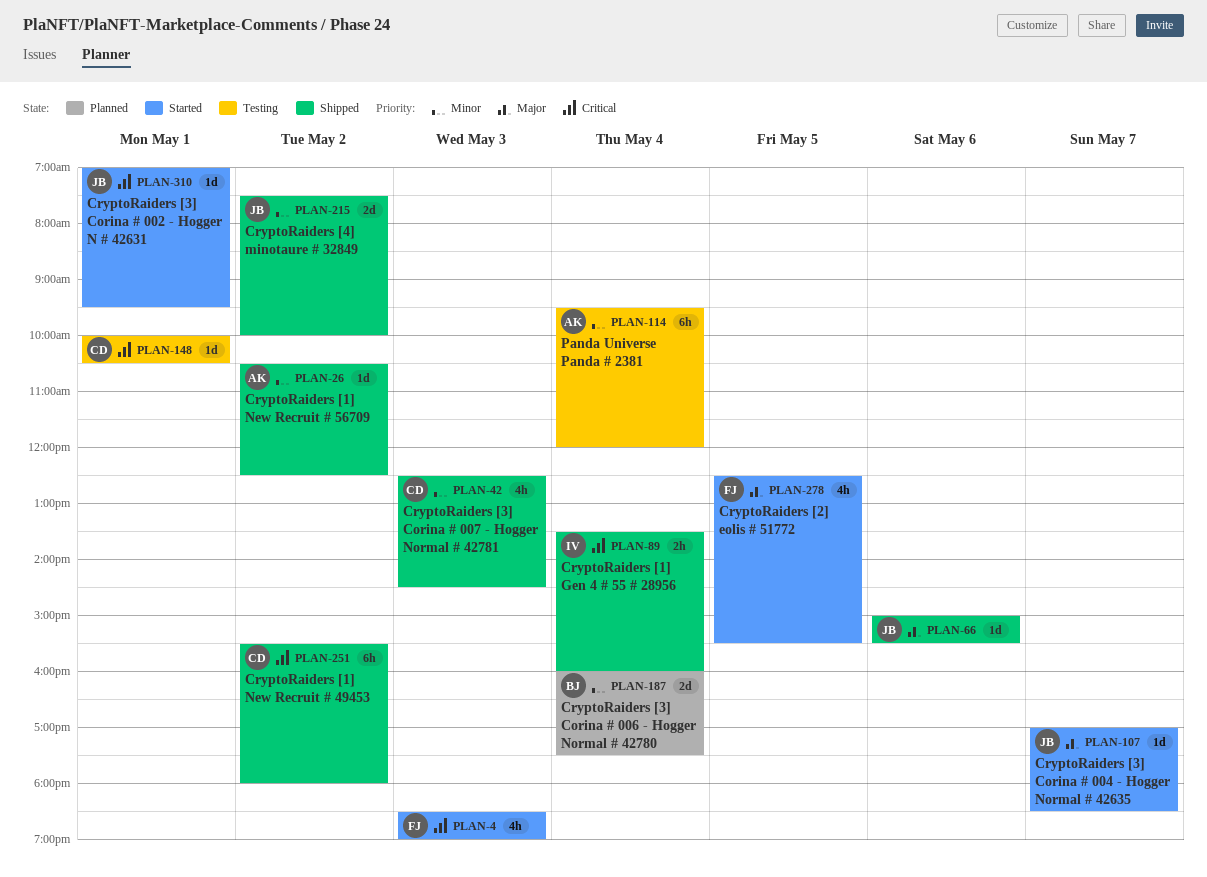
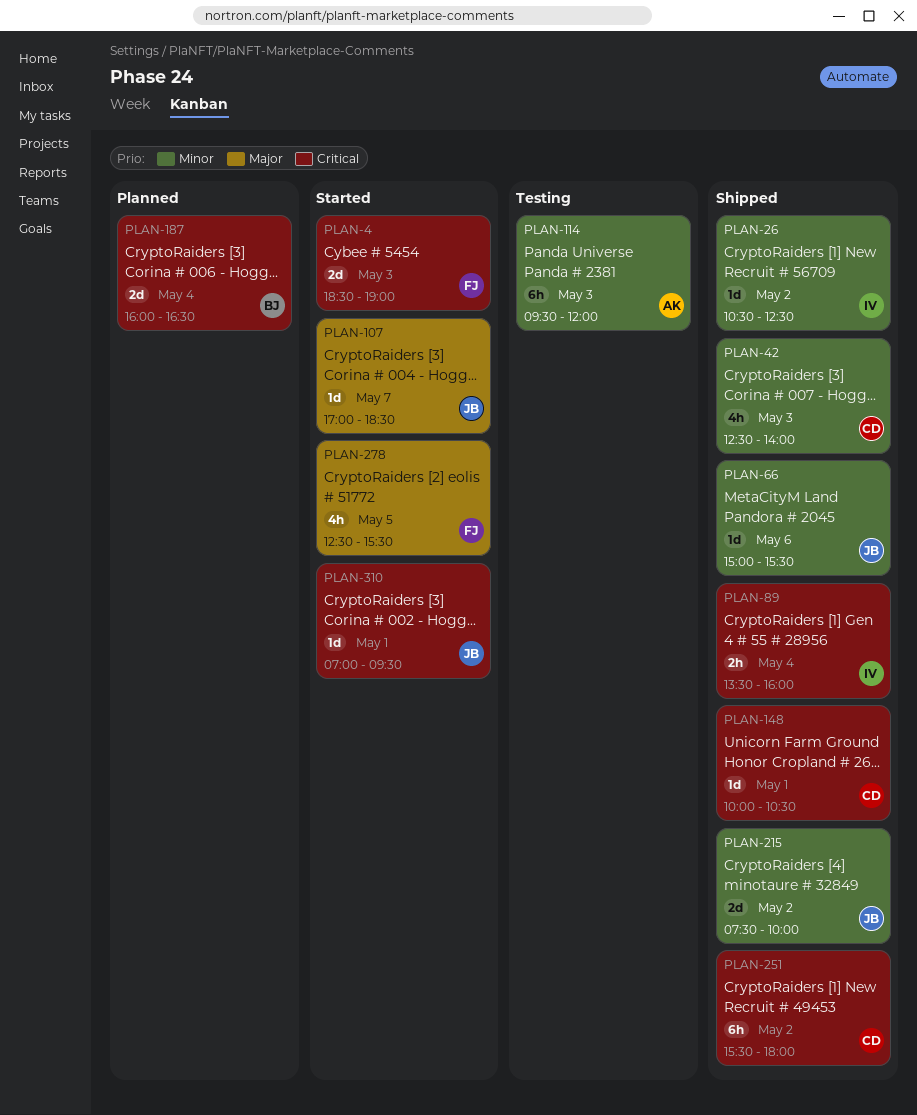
PLAN-4, estimate: 4h -> 2d
PLAN-26, owner: AK -> IV
PLAN-42, ends: 14:30 -> 14:00
PLAN-66, priority: Major -> Minor
PLAN-114, day: May 4 -> May 3
PLAN-148, status: Testing -> Shipped
PLAN-187, priority: Minor -> Critical
PLAN-187, ends: 17:30 -> 16:30

